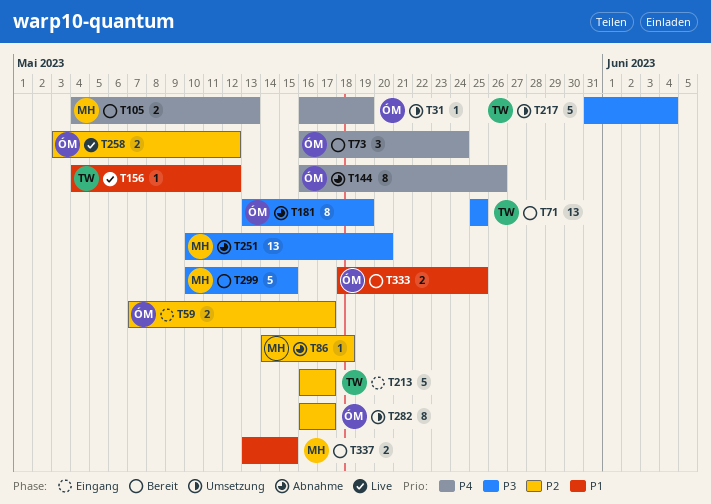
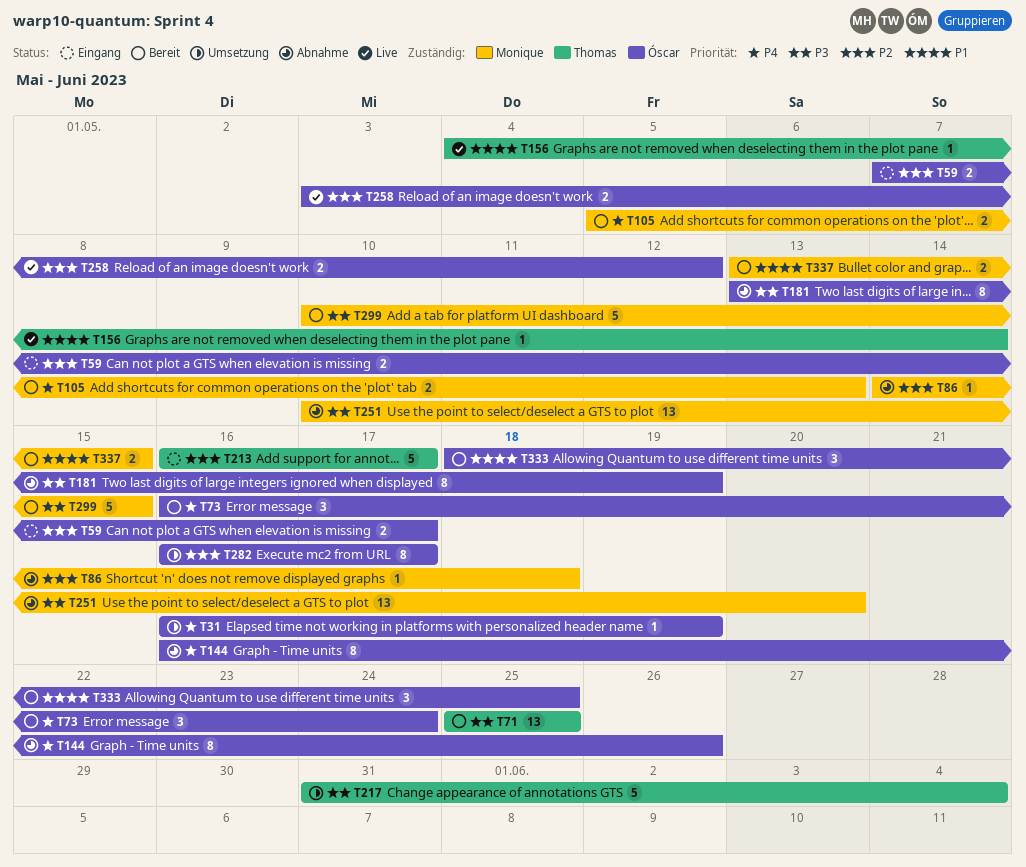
T105, start: May 4 -> May 5
T156, due: May 12 -> May 14
T333, estimate: 2 -> 3

